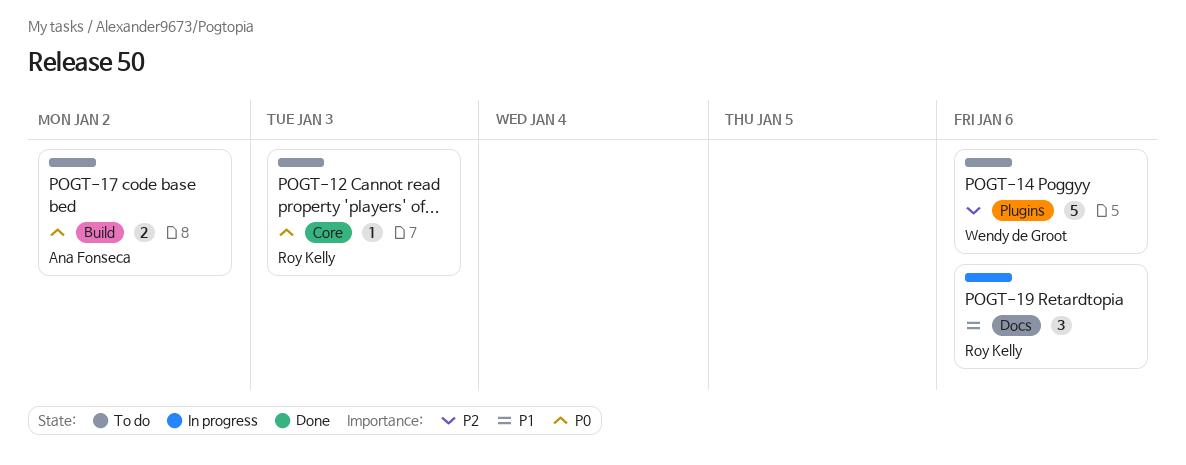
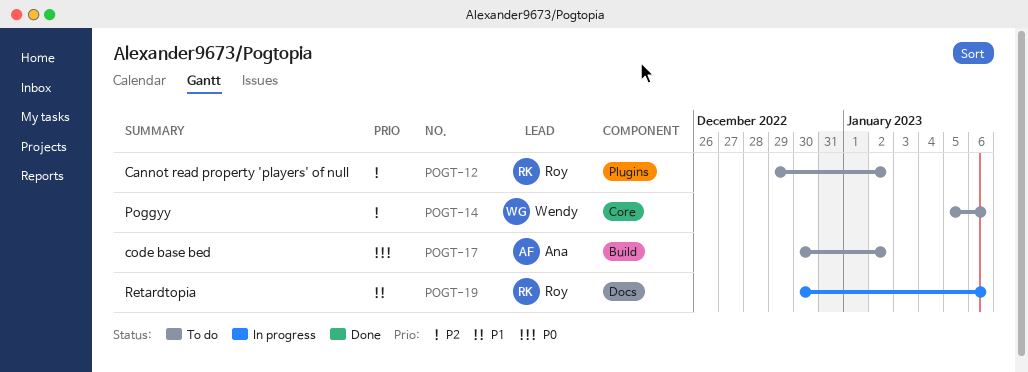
POGT-12, priority: P0 -> P2
POGT-12, label: Core -> Plugins
POGT-12, due: Jan 3 -> Jan 2
POGT-14, label: Plugins -> Core

